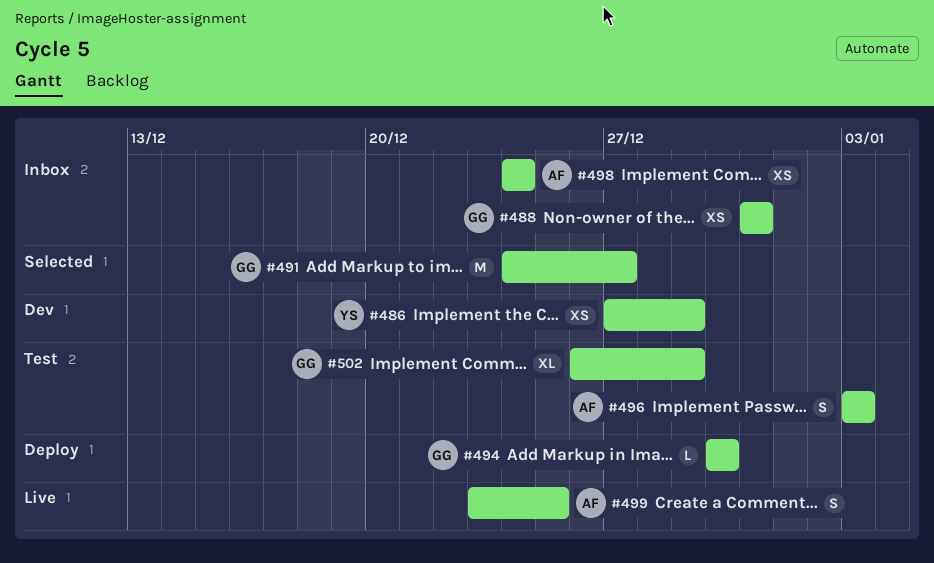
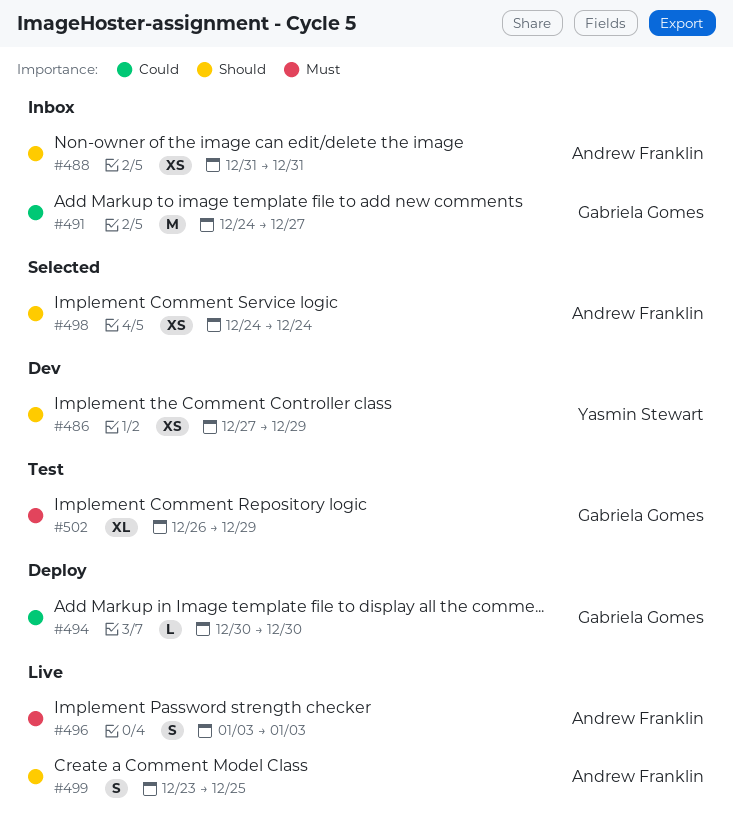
#488, owner: Gabriela Gomes -> Andrew Franklin
#491, status: Selected -> Inbox
#496, status: Test -> Live
#498, status: Inbox -> Selected

